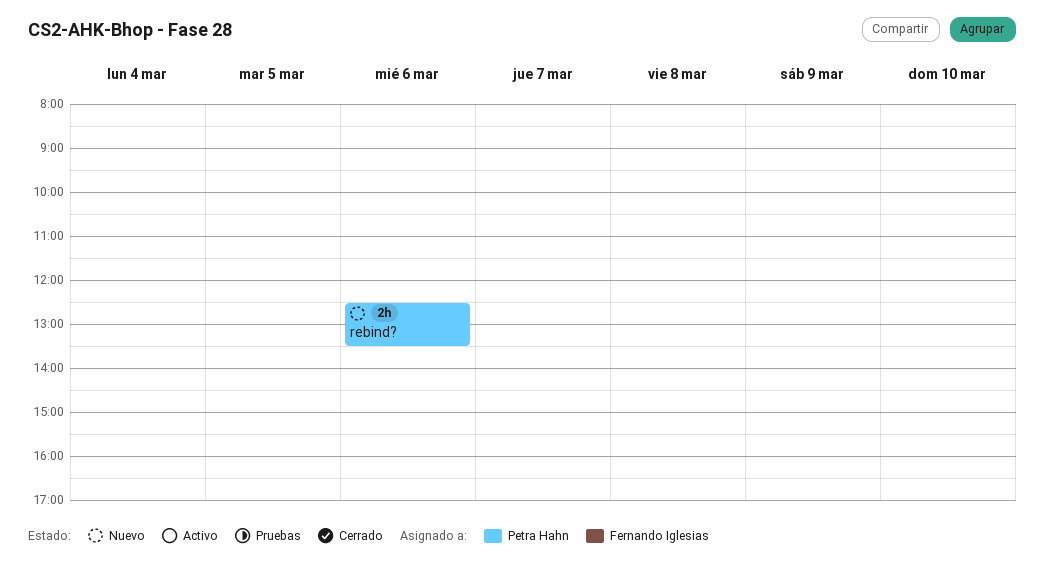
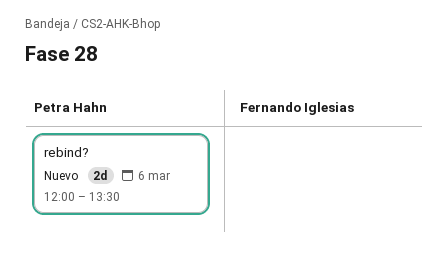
rebind?, estimate: 2h -> 2d
rebind?, begins: 12:30 -> 12:00

